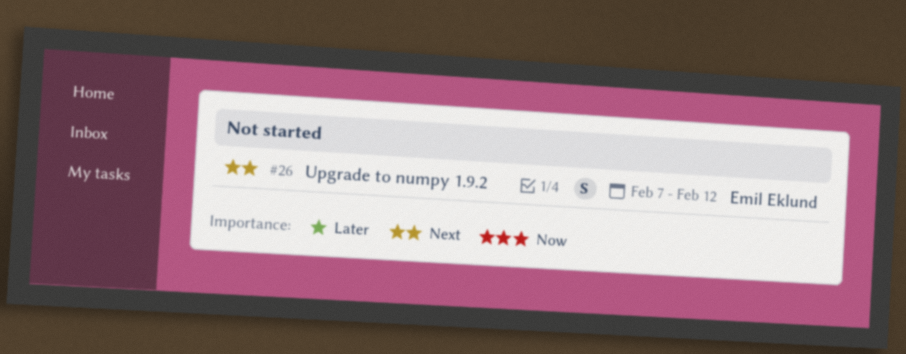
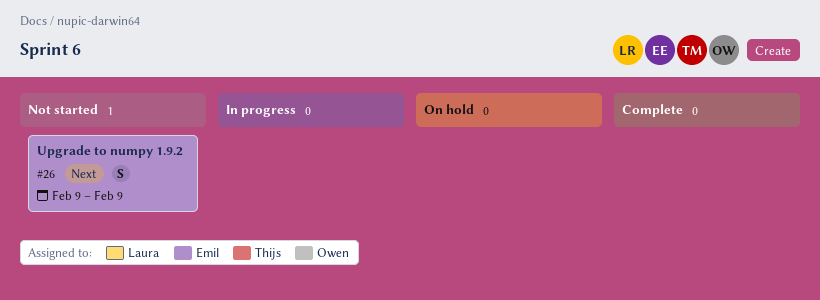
#26, start: Feb 7 -> Feb 9
#26, due: Feb 12 -> Feb 9

